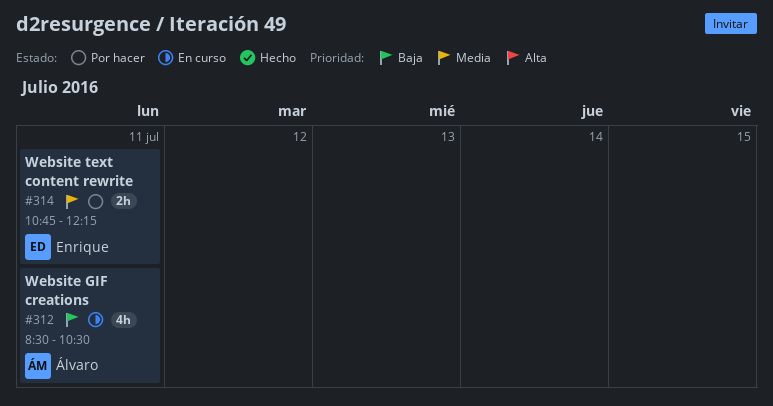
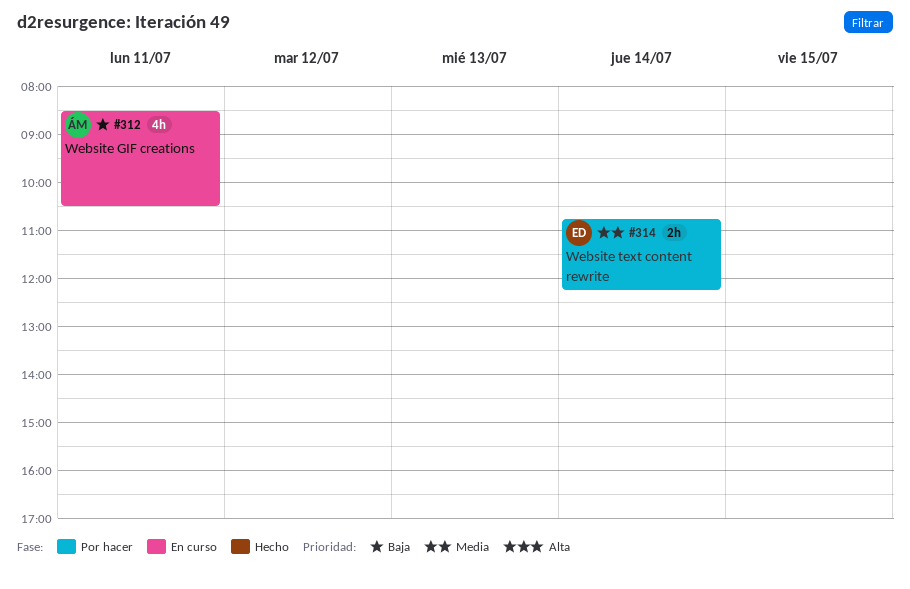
#314, day: Jul 11 -> Jul 14

